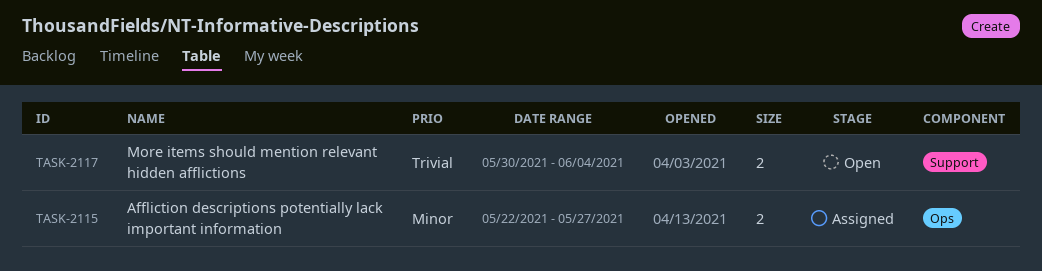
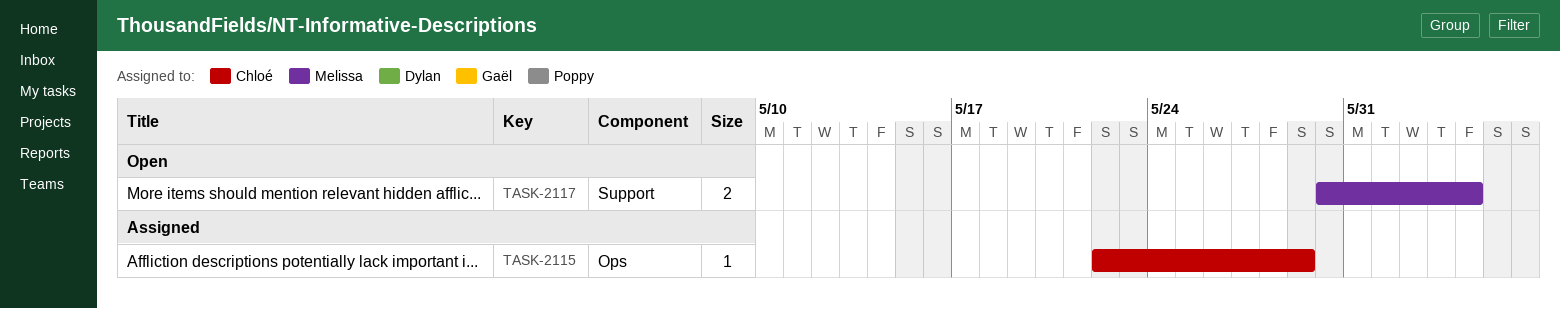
TASK-2115, estimate: 2 -> 1
TASK-2115, due: May 27 -> May 29

